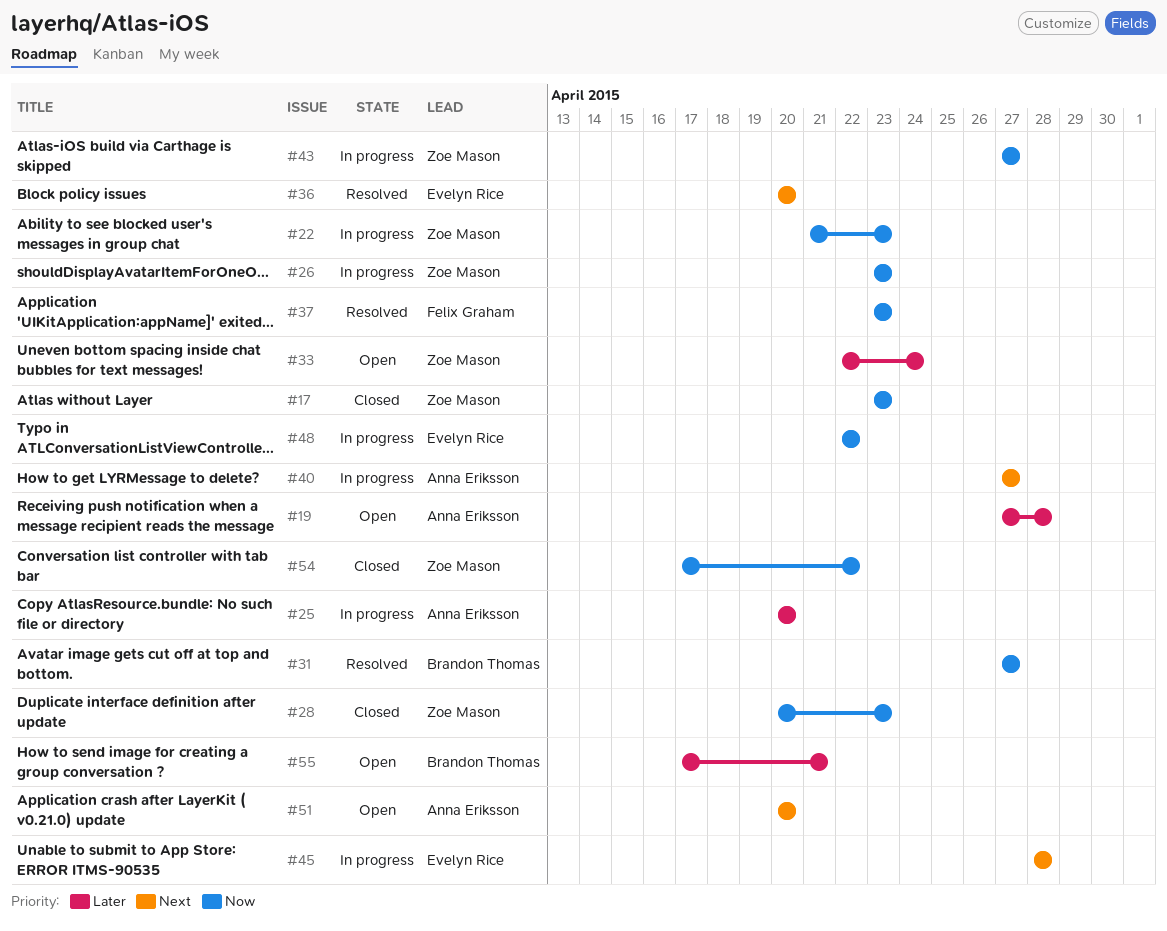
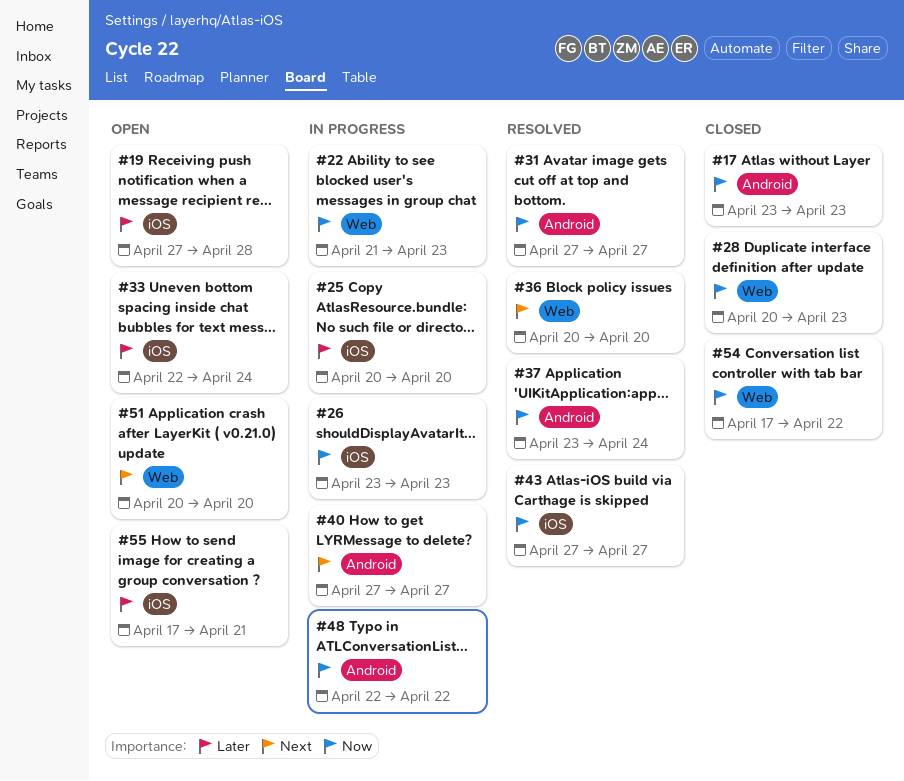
#37, due: Apr 23 -> Apr 24
#43, status: In progress -> Resolved
#45: present -> none

